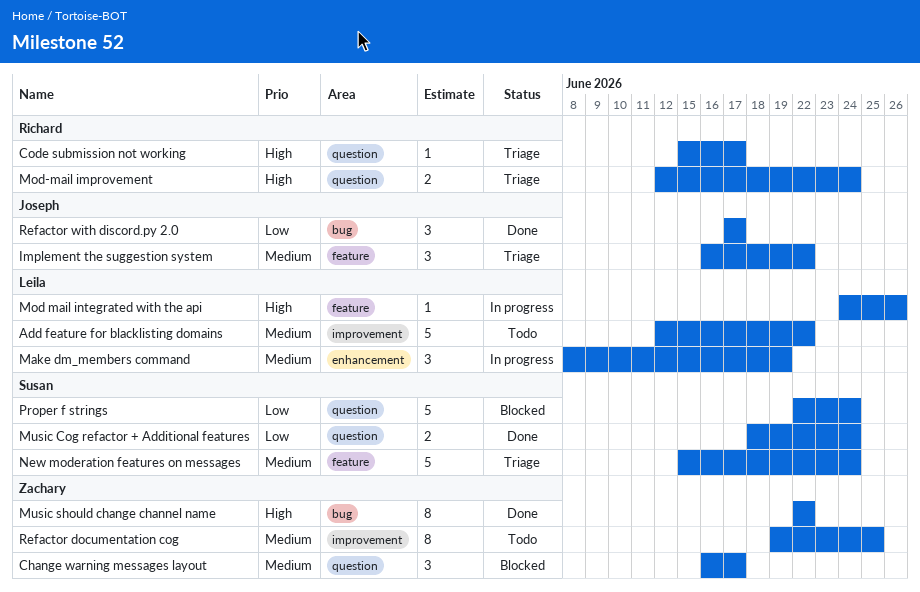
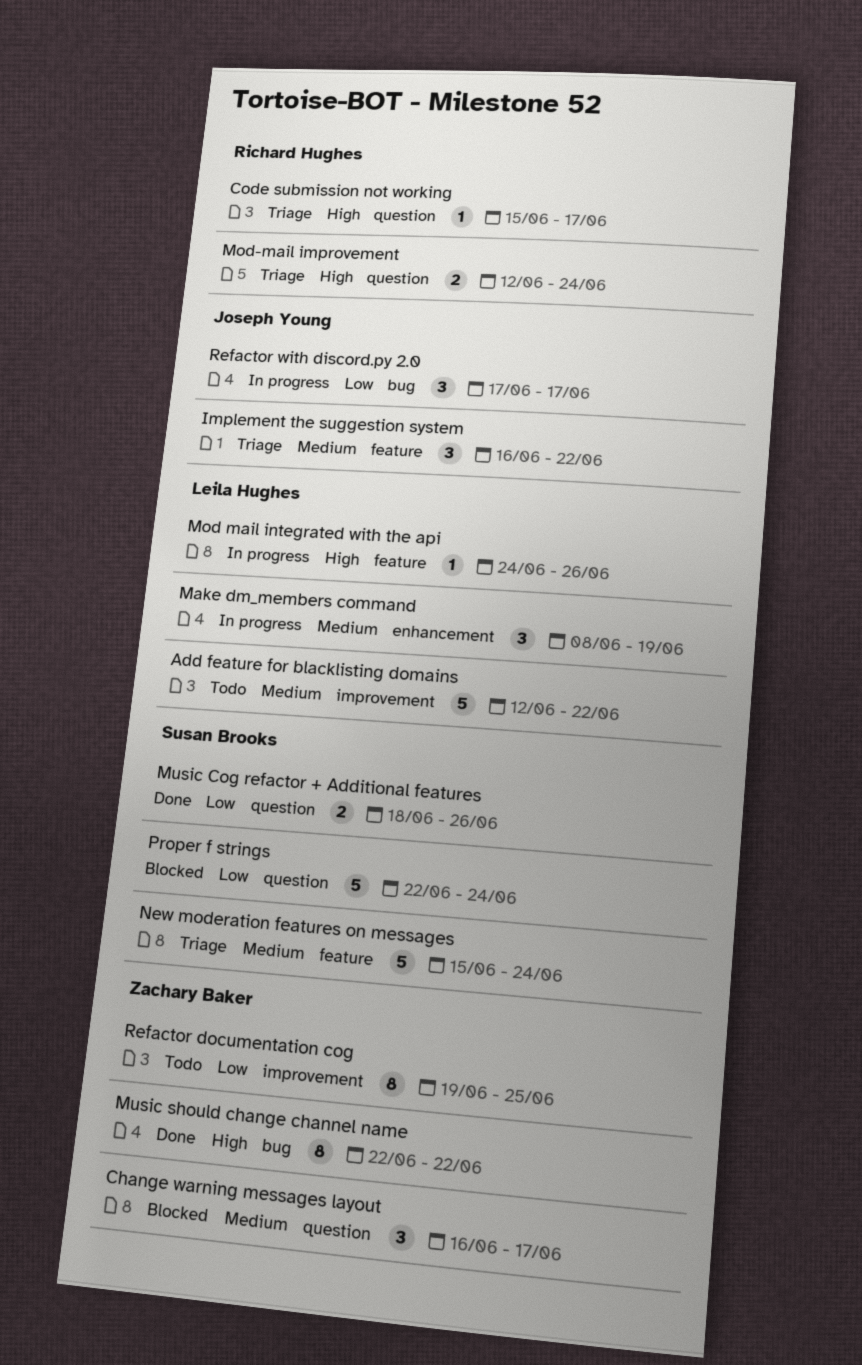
Music Cog refactor + Additional features, due: Jun 24 -> Jun 26
Refactor documentation cog, priority: Medium -> Low
Refactor with discord.py 2.0, status: Done -> In progress

